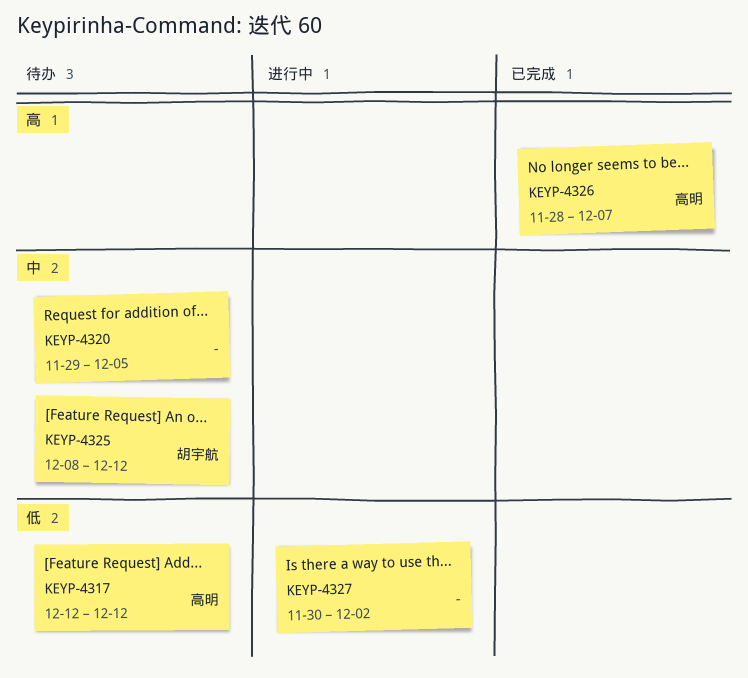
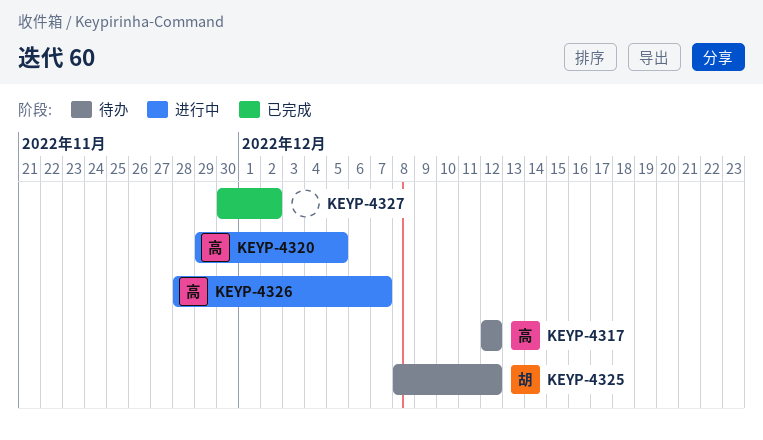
KEYP-4320, status: 待办 -> 进行中
KEYP-4320, owner: none -> 高明
KEYP-4326, status: 已完成 -> 进行中
KEYP-4327, status: 进行中 -> 已完成

